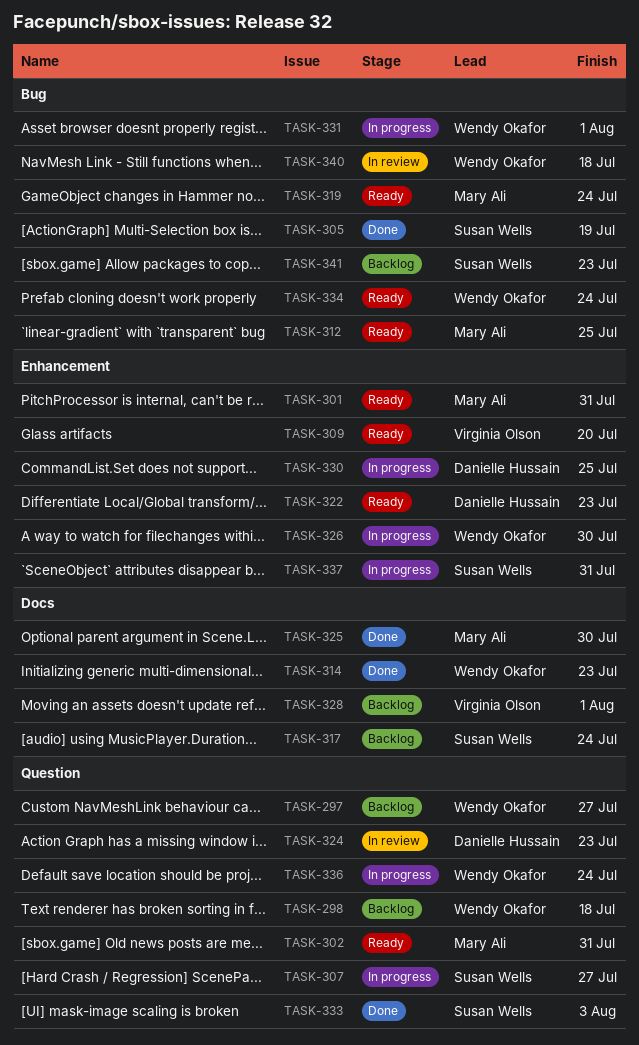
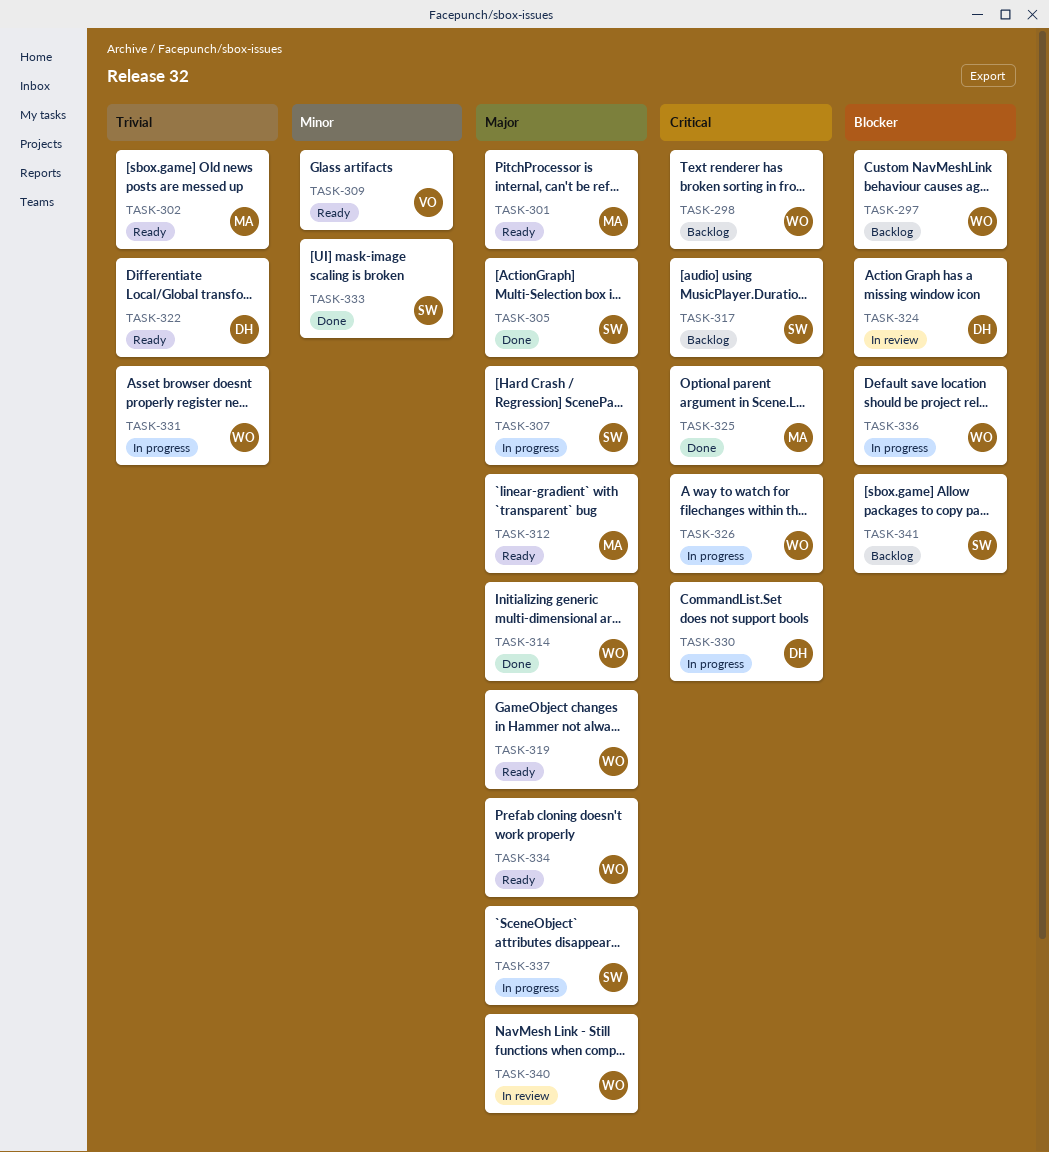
TASK-319, owner: Mary Ali -> Wendy Okafor
TASK-328: present -> none

